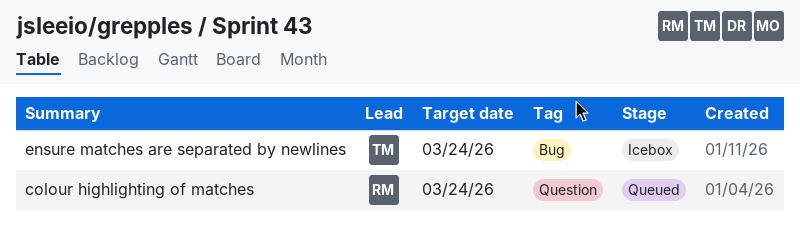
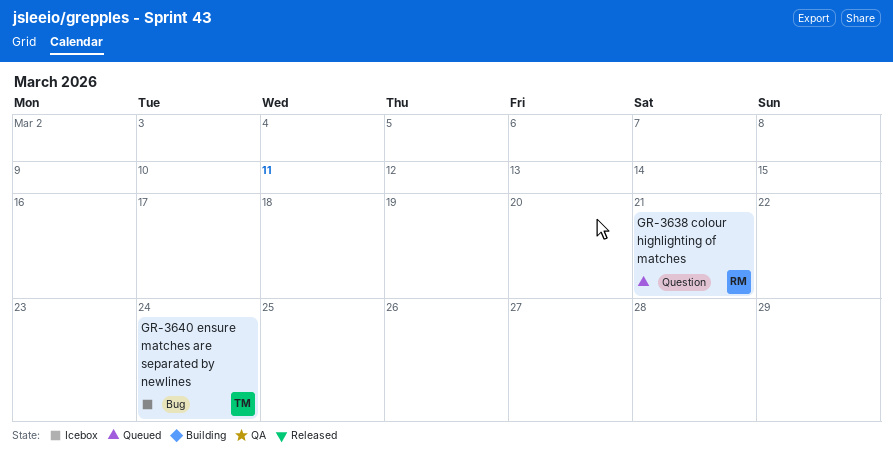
colour highlighting of matches, due: Mar 24 -> Mar 21

